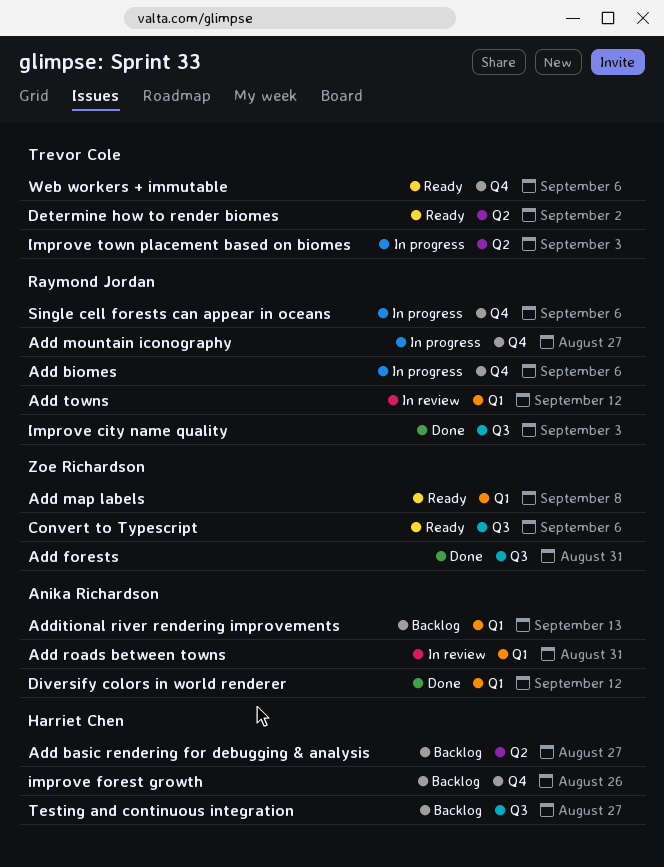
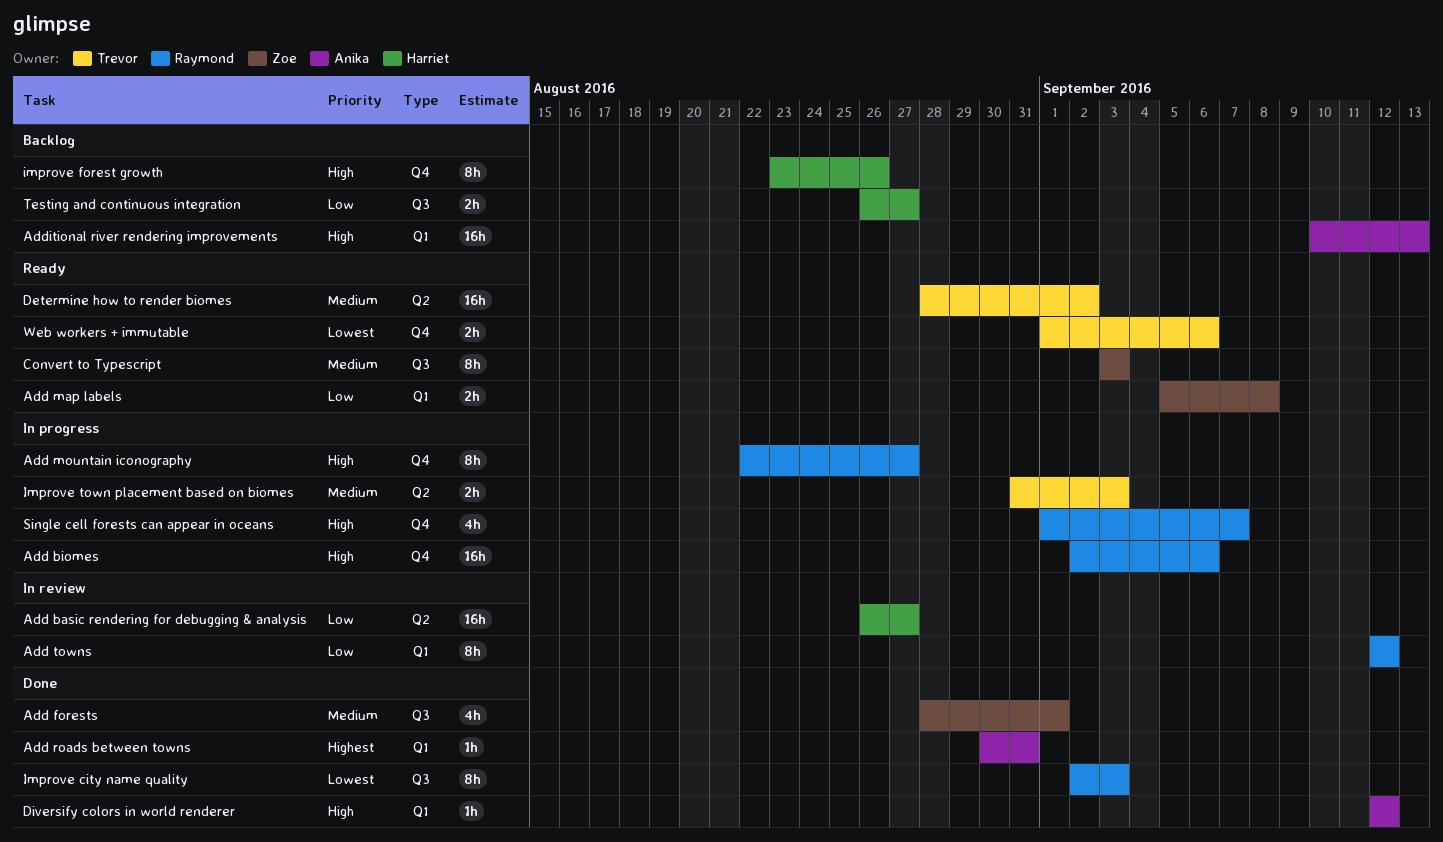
Add basic rendering for debugging & analysis, status: Backlog -> In review
Add forests, due: Aug 31 -> Sep 1
Add roads between towns, status: In review -> Done
Convert to Typescript, due: Sep 6 -> Sep 3
Single cell forests can appear in oceans, due: Sep 6 -> Sep 7

